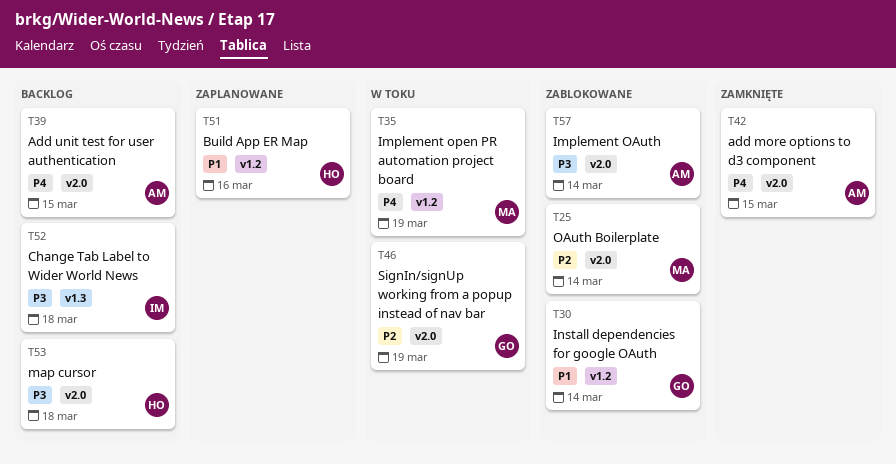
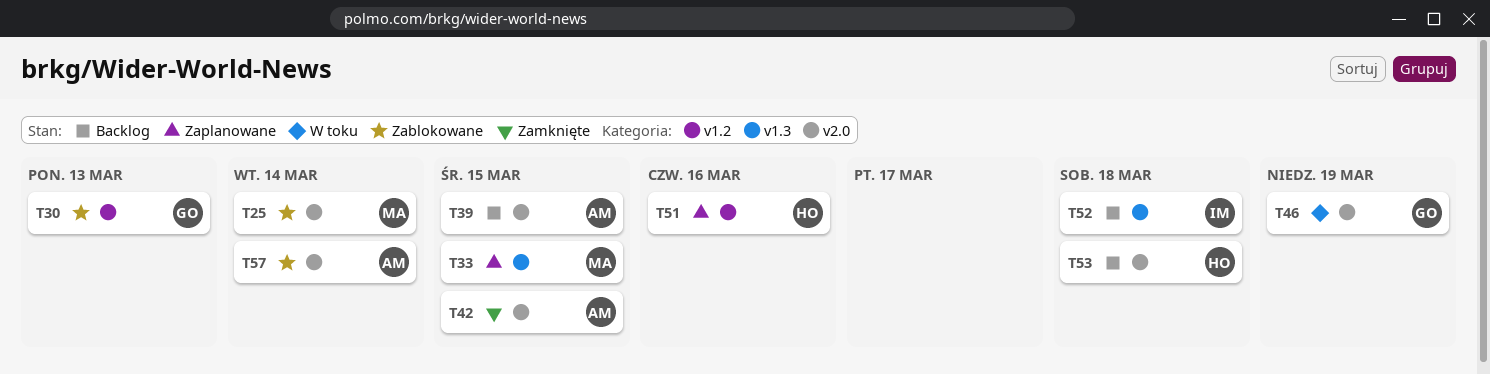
T30, due: Mar 14 -> Mar 13
T33: none -> present
T35: present -> none

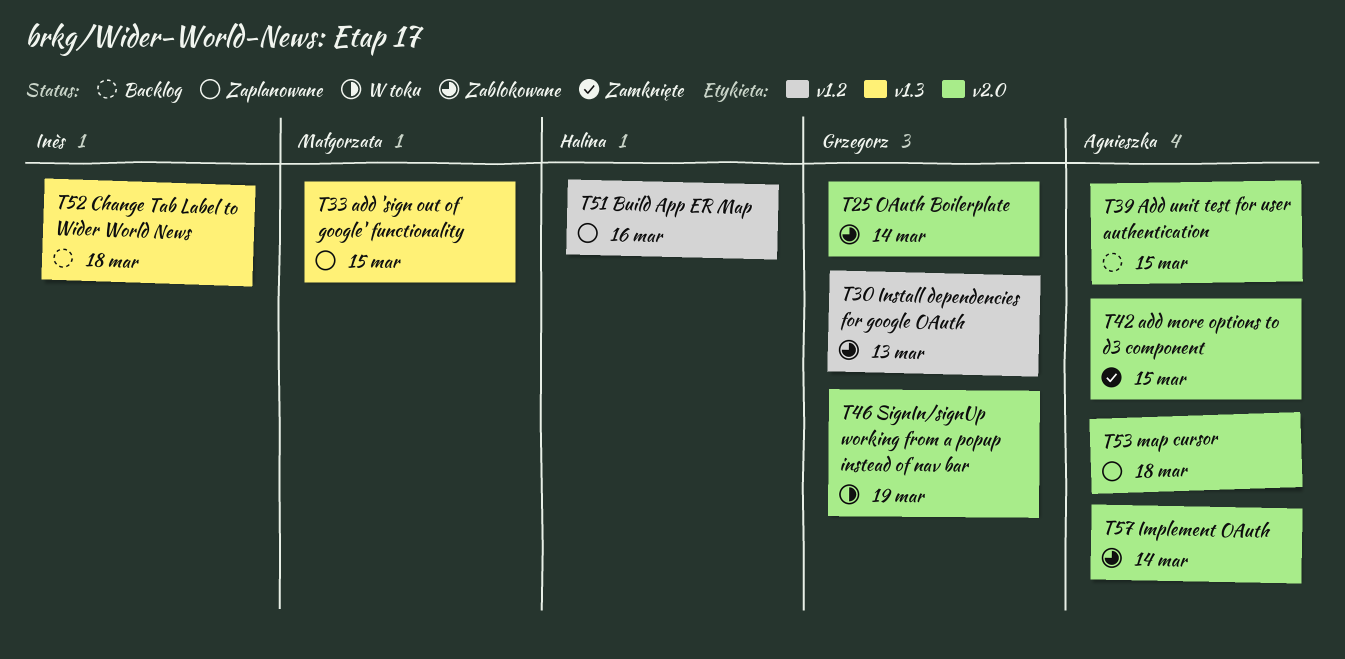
T25, owner: Małgorzata -> Grzegorz
T53, status: Backlog -> Zaplanowane
T53, owner: Halina -> Agnieszka

